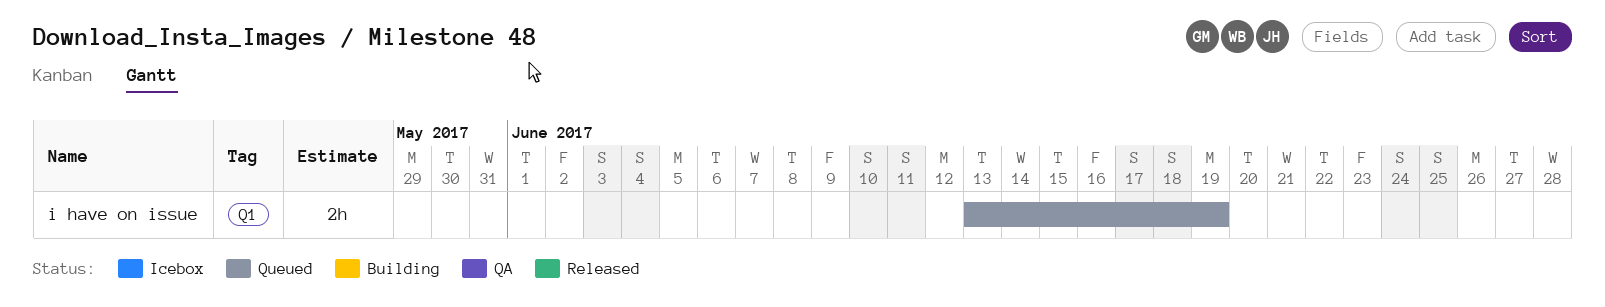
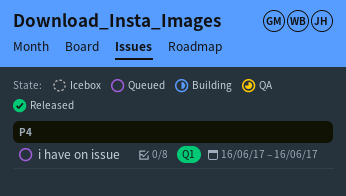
i have on issue, start: Jun 13 -> Jun 16
i have on issue, due: Jun 19 -> Jun 16

